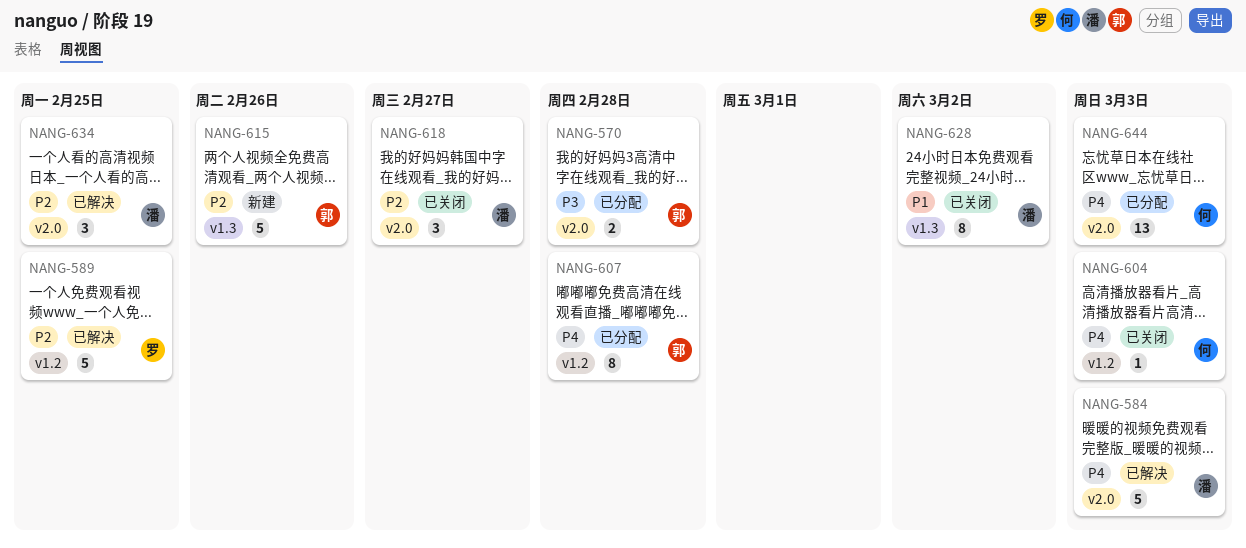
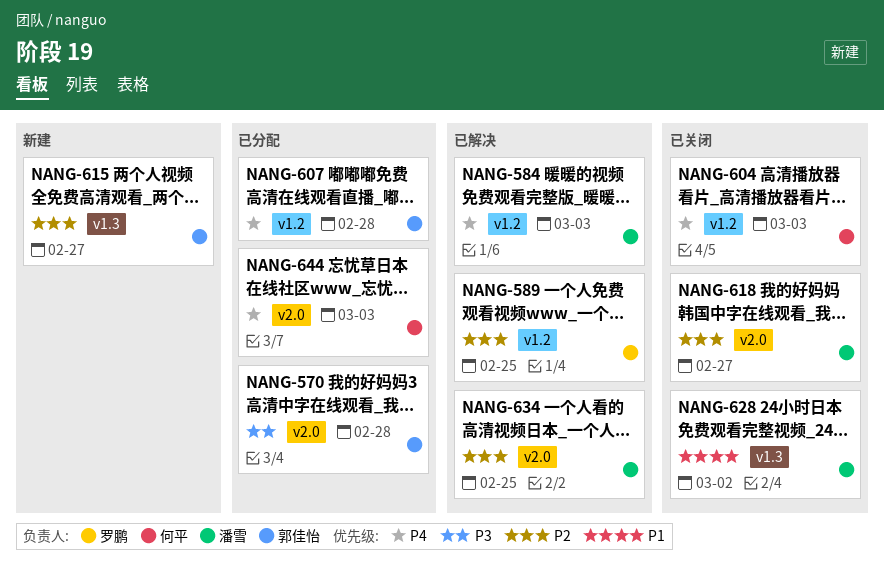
NANG-584, label: v2.0 -> v1.2
NANG-615, due: Feb 26 -> Feb 27

